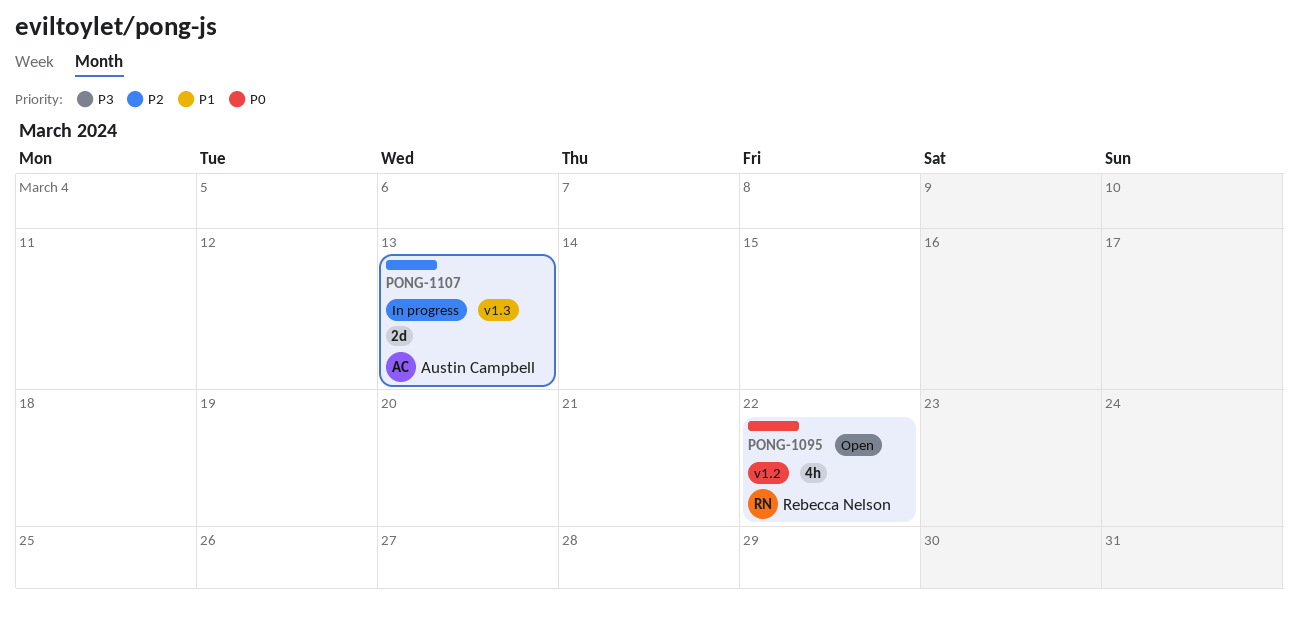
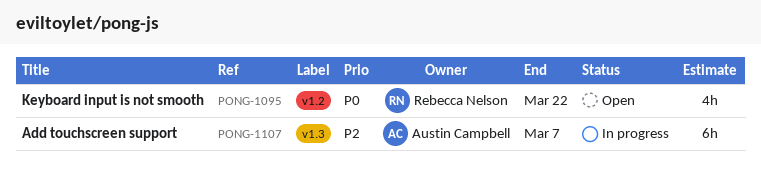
PONG-1107, estimate: 2d -> 6h
PONG-1107, due: Mar 13 -> Mar 7

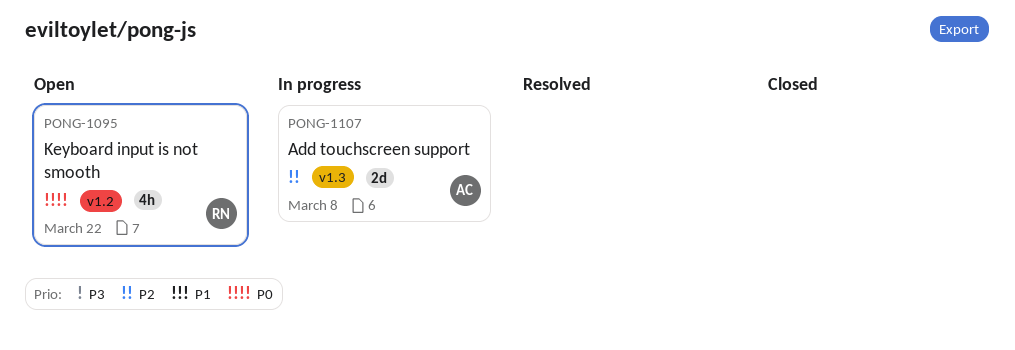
PONG-1107, estimate: 6h -> 2d
PONG-1107, due: Mar 7 -> Mar 8

